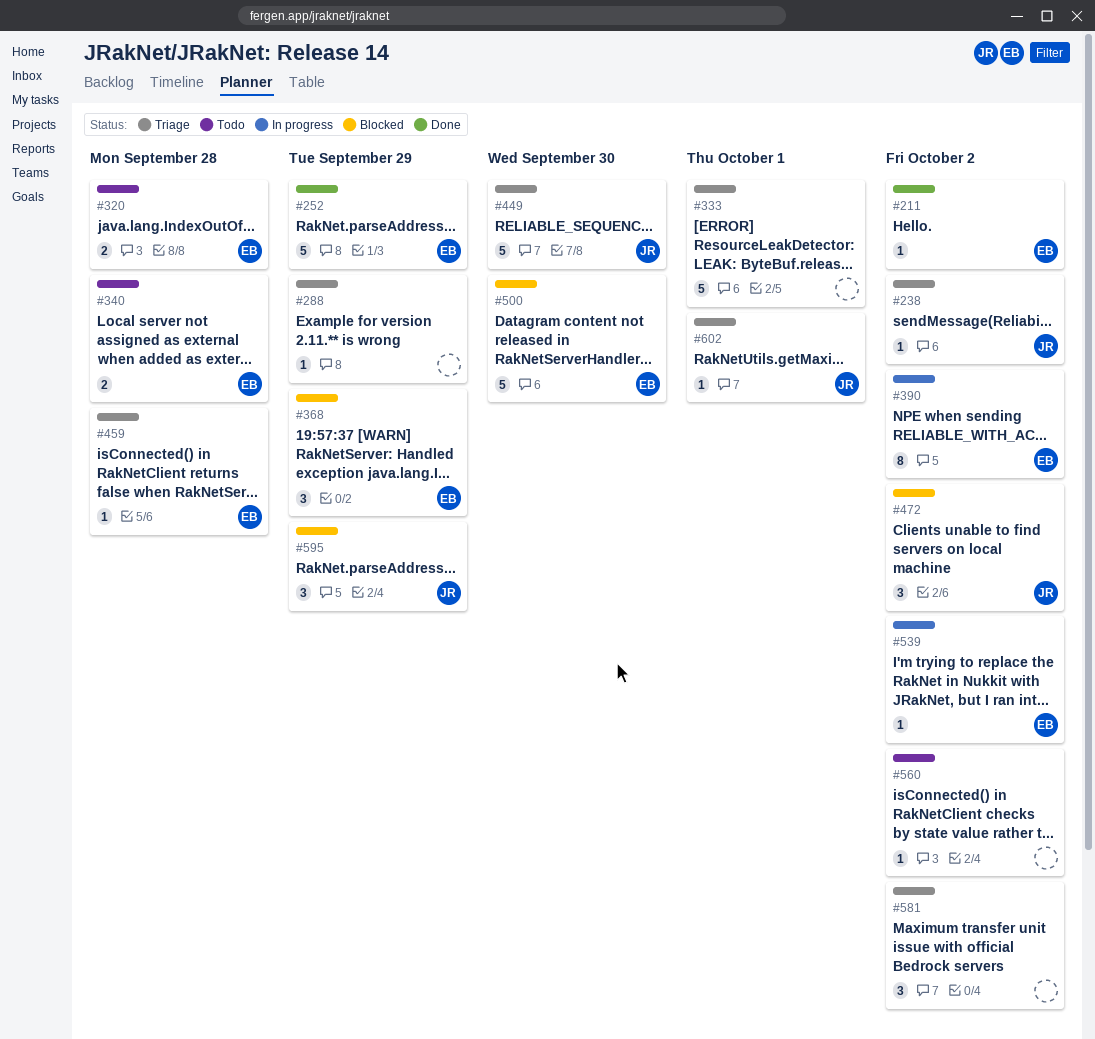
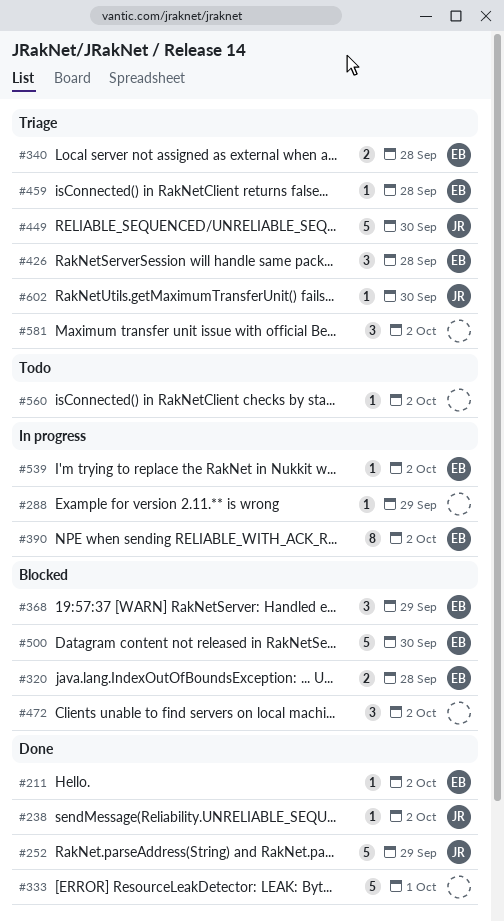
#238, status: Triage -> Done
#252, owner: EB -> JR
#288, status: Triage -> In progress
#320, status: Todo -> Blocked
#333, status: Triage -> Done
#340, status: Todo -> Triage
#426: none -> present
#472, owner: JR -> none
#595: present -> none
#602, due: Oct 1 -> Sep 30

